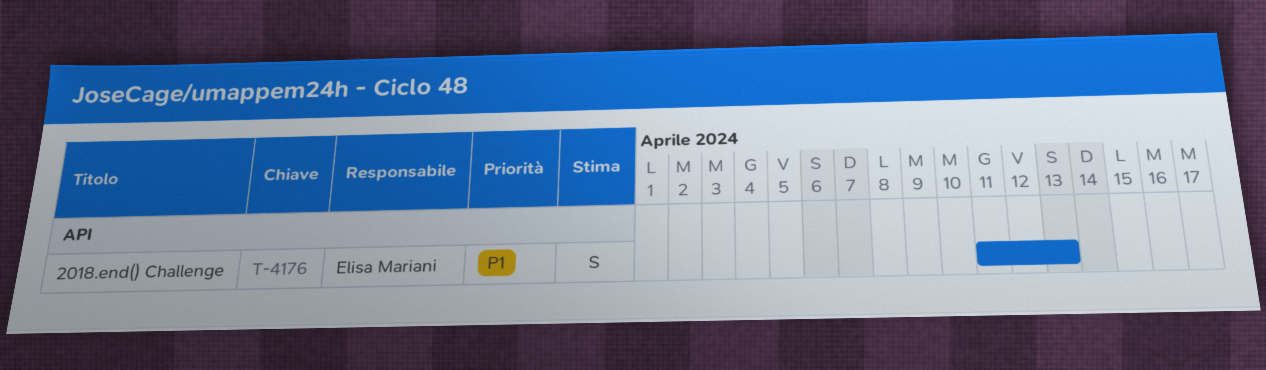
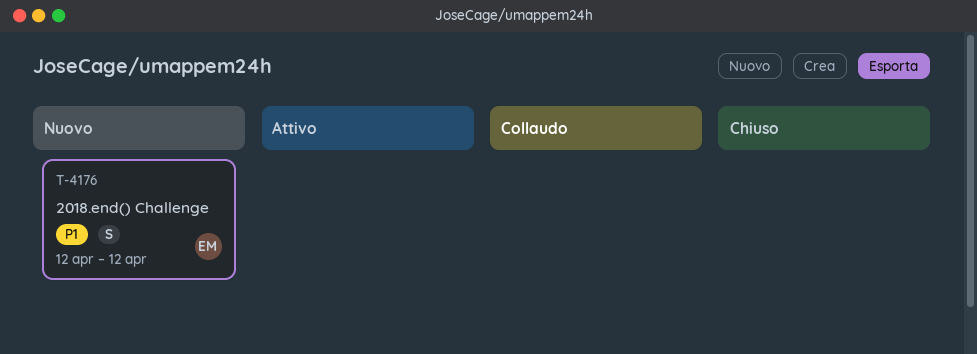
T-4176, start: Apr 11 -> Apr 12
T-4176, due: Apr 13 -> Apr 12

